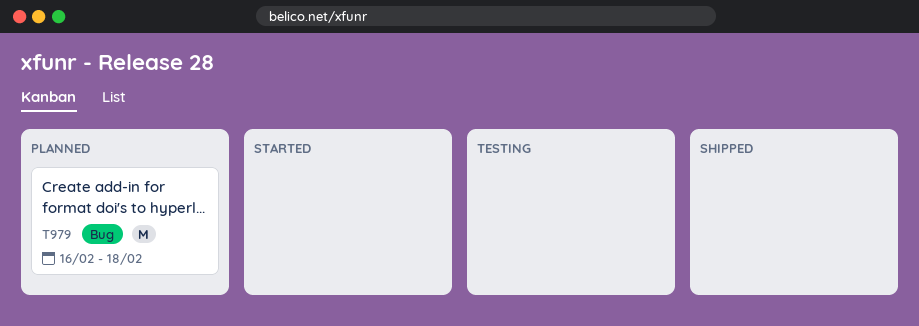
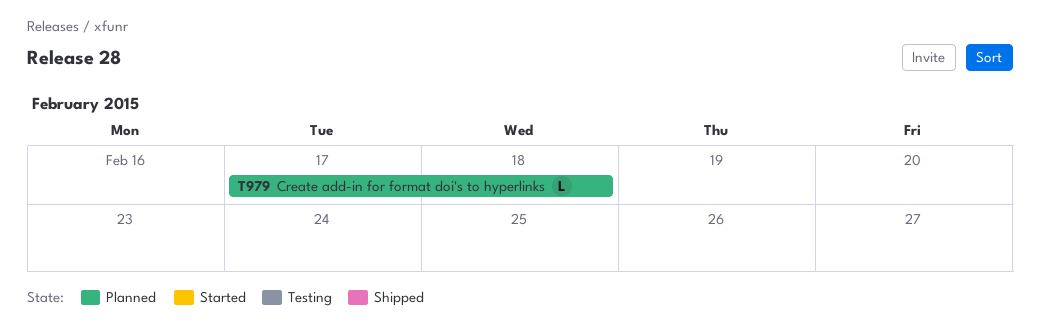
T979, estimate: M -> L
T979, start: Feb 16 -> Feb 17

